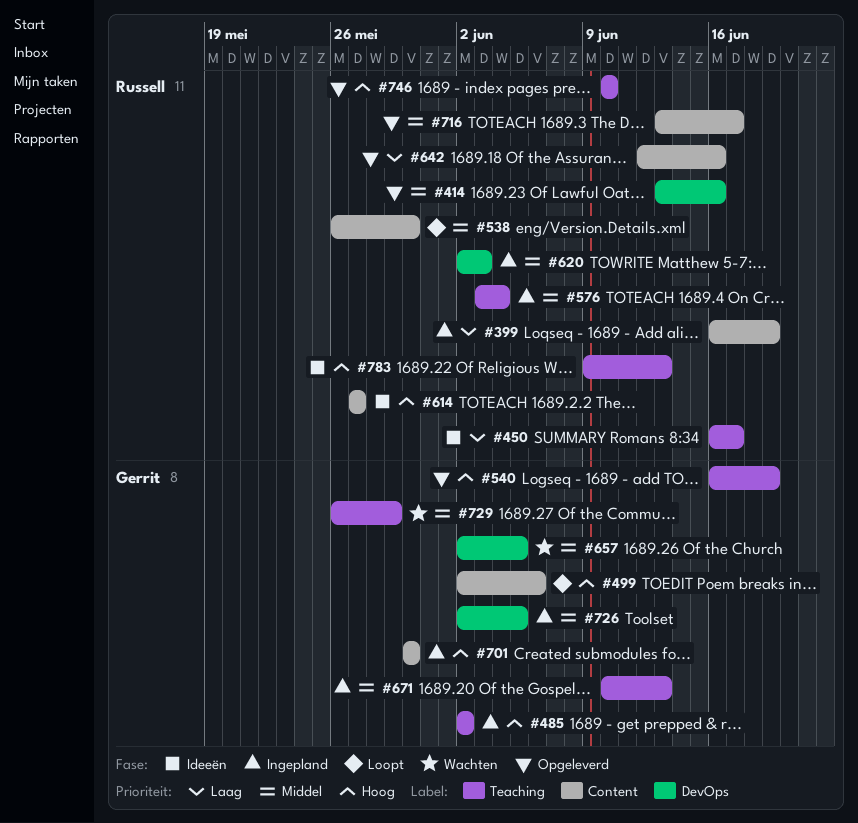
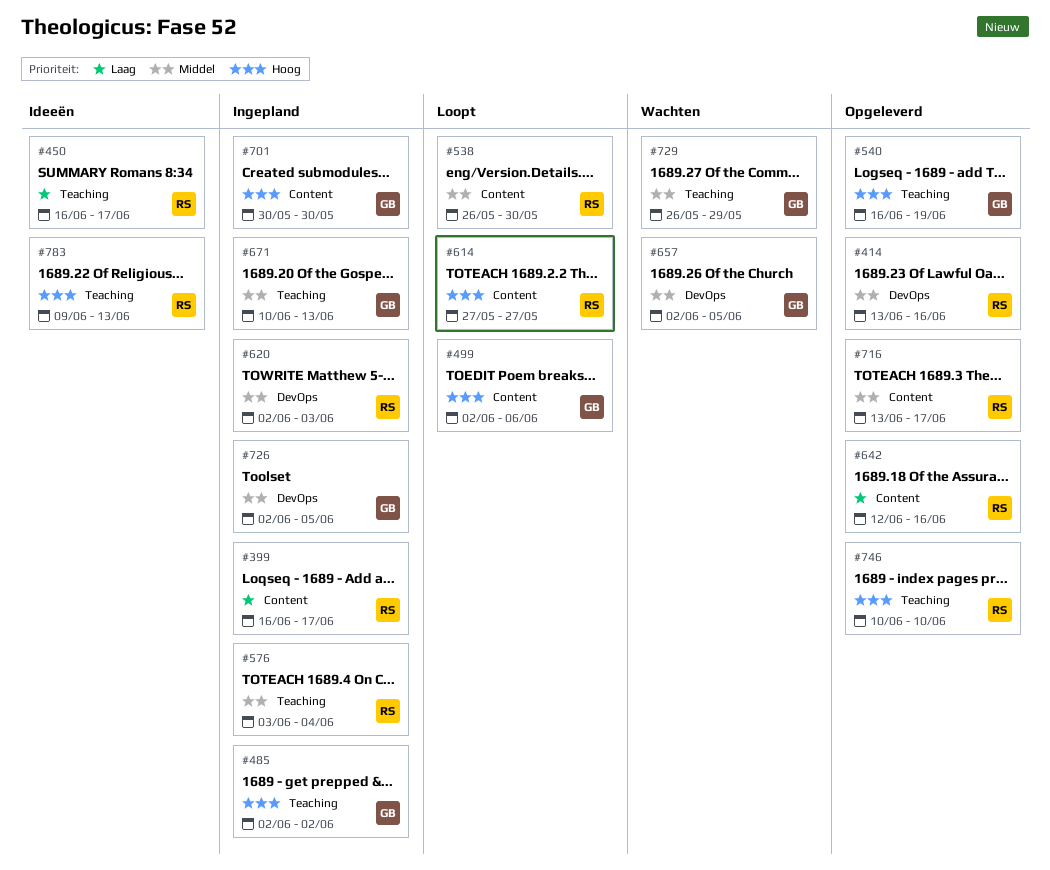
#399, due: Jun 19 -> Jun 17
#614, status: Ideeën -> Loopt

